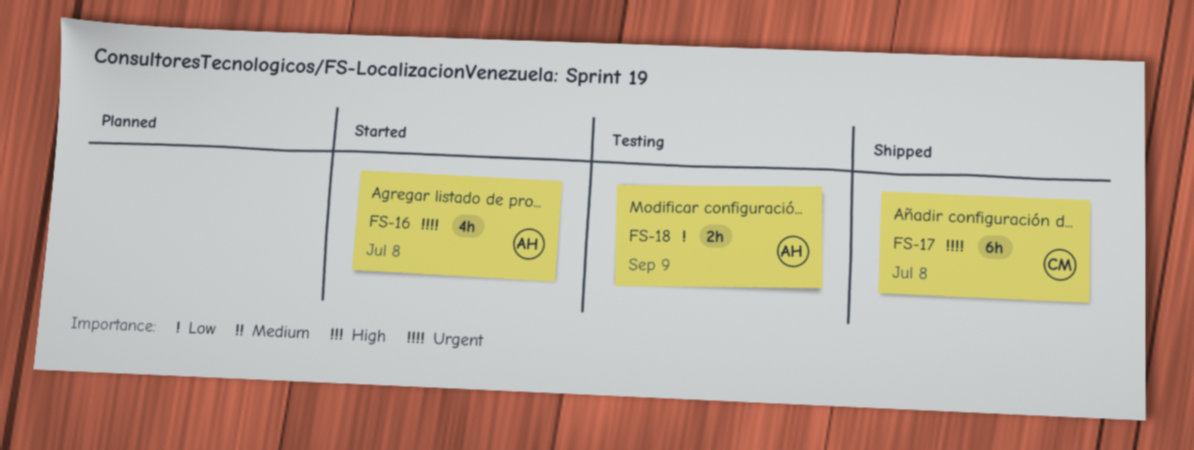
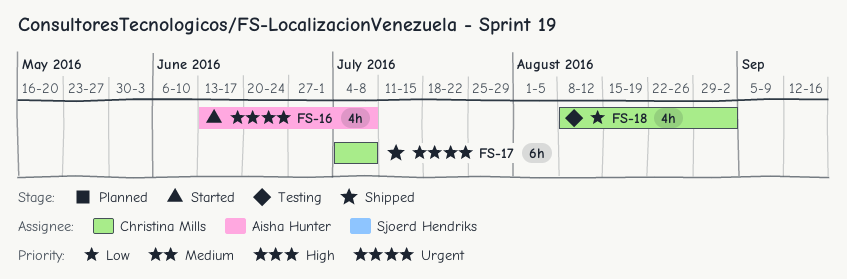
FS-18, owner: Aisha Hunter -> Christina Mills
FS-18, estimate: 2h -> 4h
FS-18, due: Sep 9 -> Sep 2

